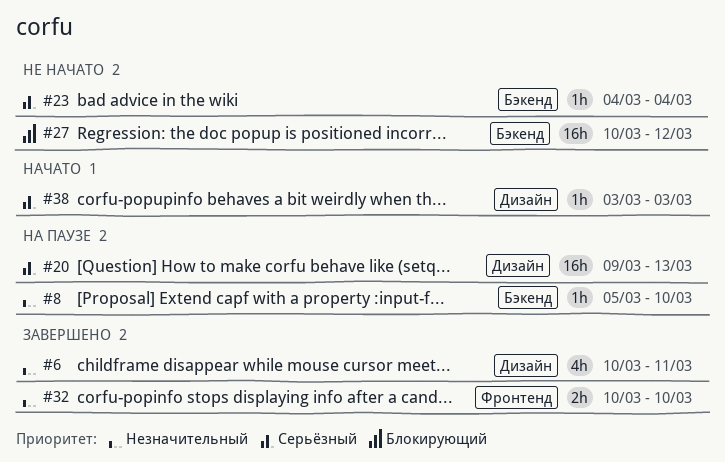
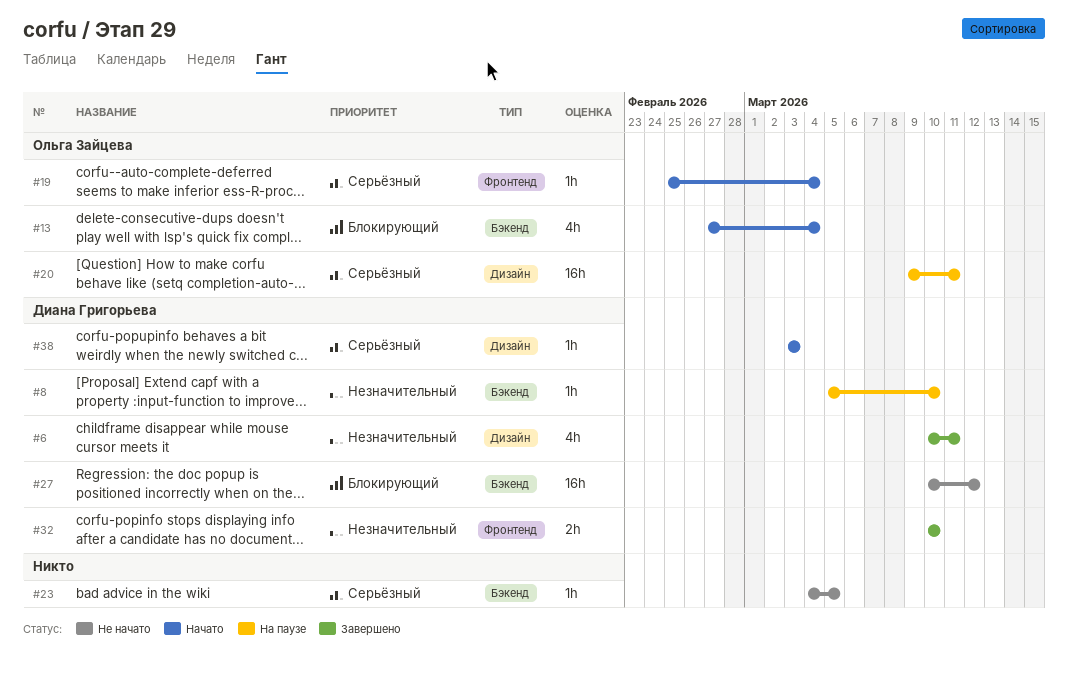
#13: none -> present
#19: none -> present
#20, due: Mar 13 -> Mar 11
#23, due: Mar 4 -> Mar 5

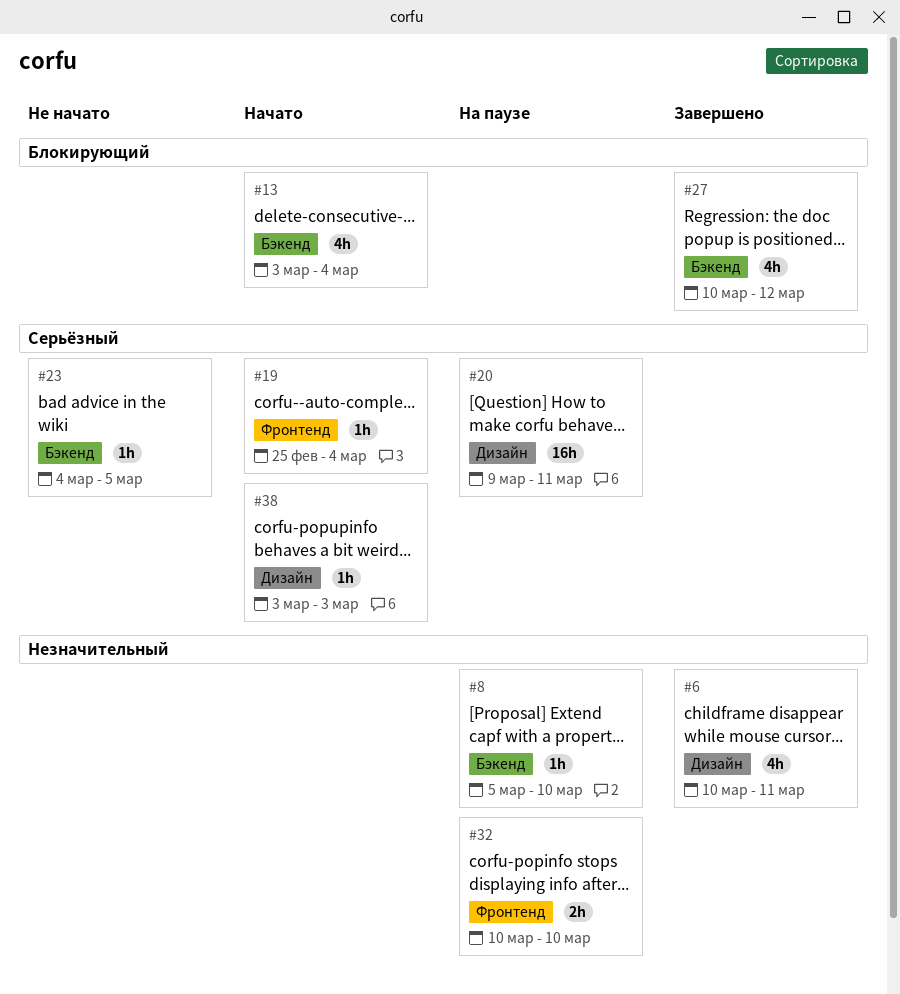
#13, start: Feb 27 -> Mar 3
#27, status: Не начато -> Завершено
#27, estimate: 16h -> 4h
#32, status: Завершено -> На паузе

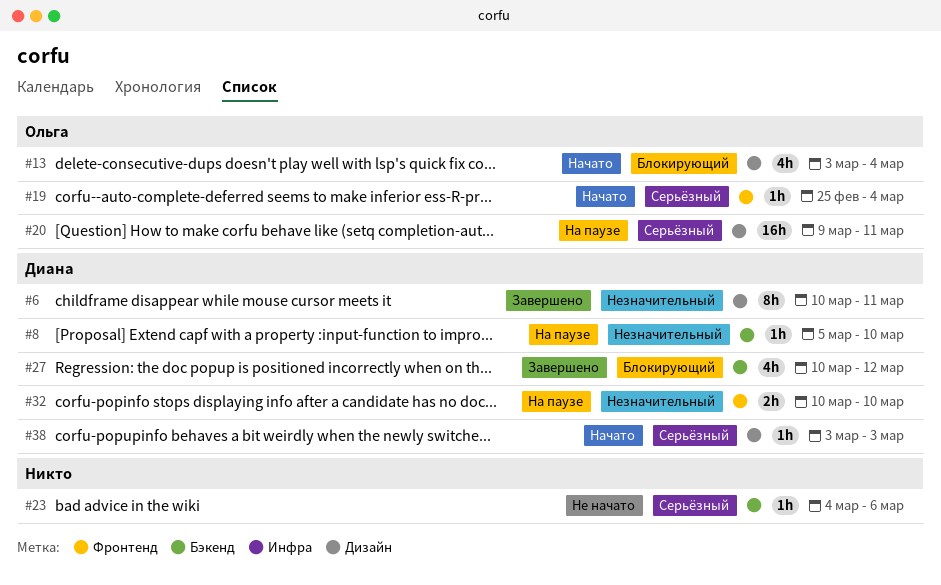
#6, estimate: 4h -> 8h
#13, label: Бэкенд -> Дизайн
#23, due: Mar 5 -> Mar 6

